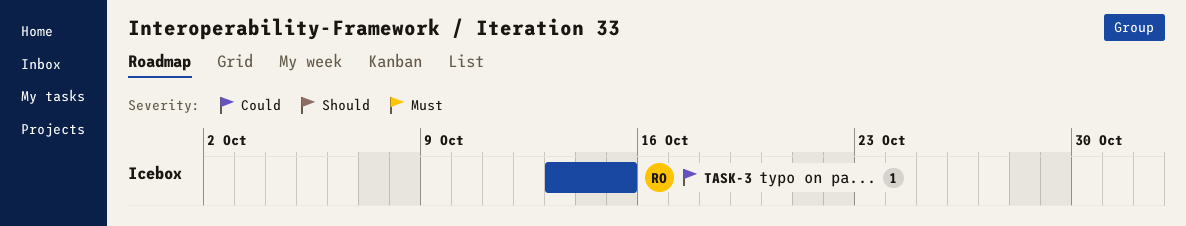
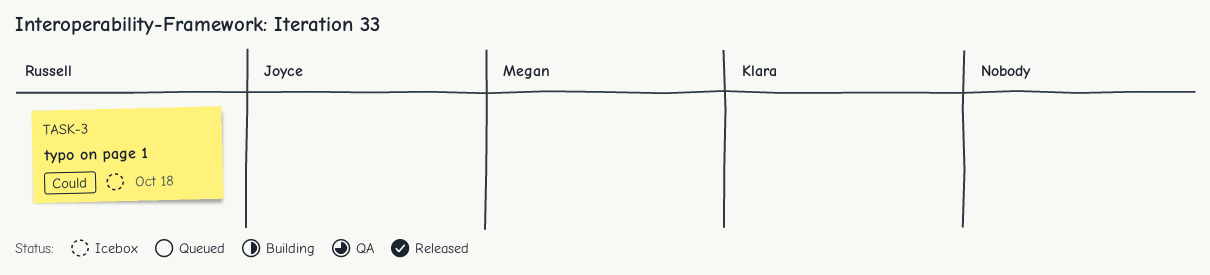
TASK-3, due: Oct 15 -> Oct 18

